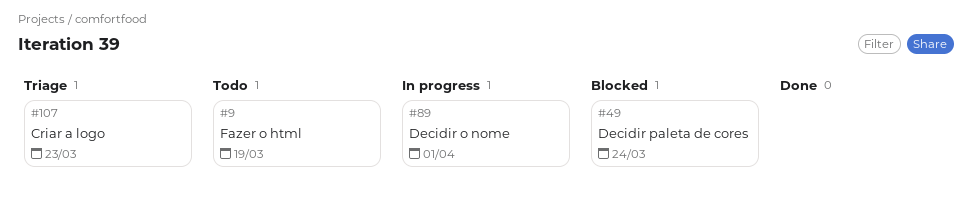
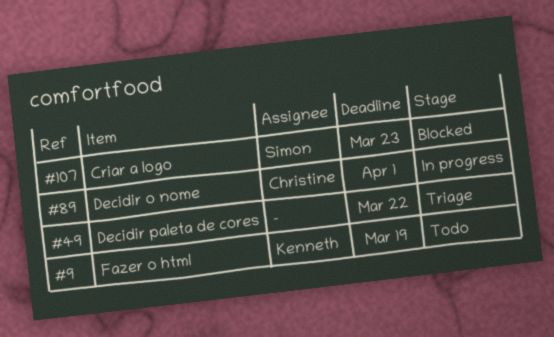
#49, status: Blocked -> Triage
#49, due: Mar 24 -> Mar 22
#107, status: Triage -> Blocked

